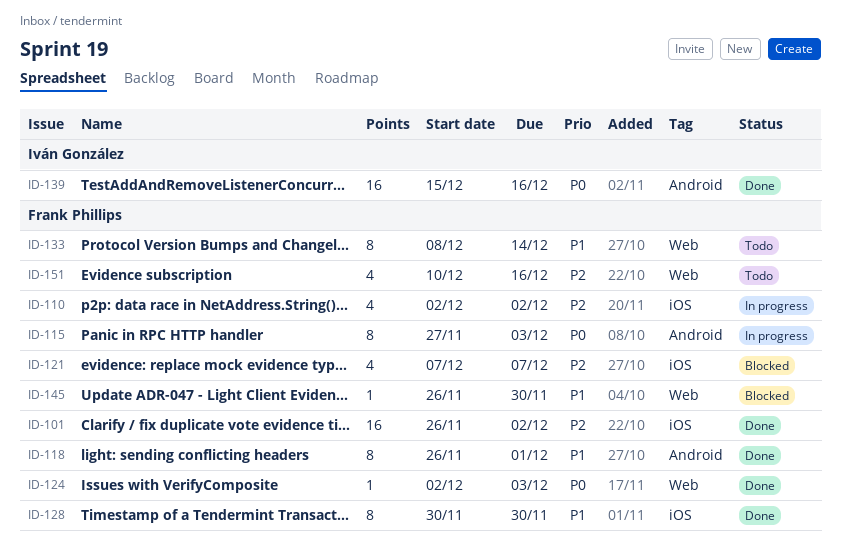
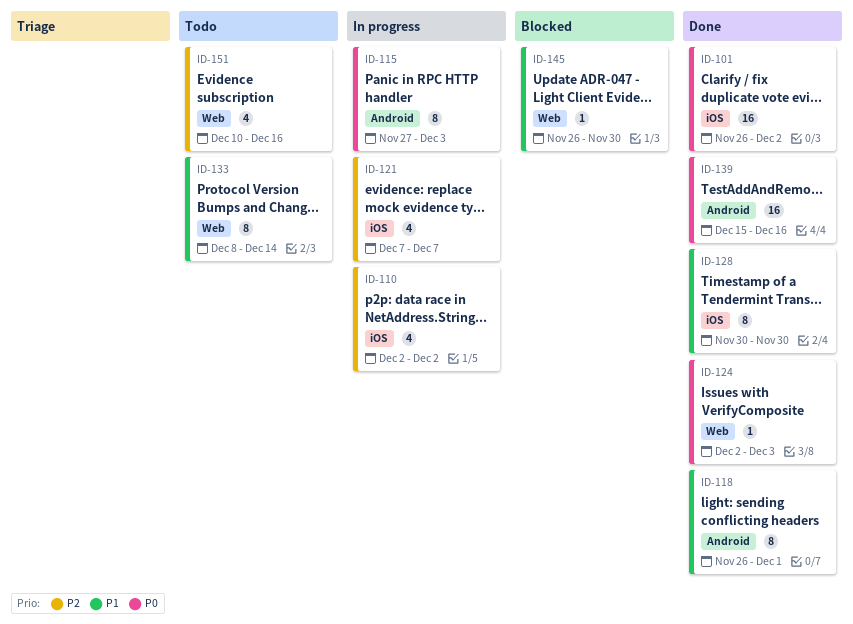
ID-101, priority: P2 -> P0
ID-121, status: Blocked -> In progress

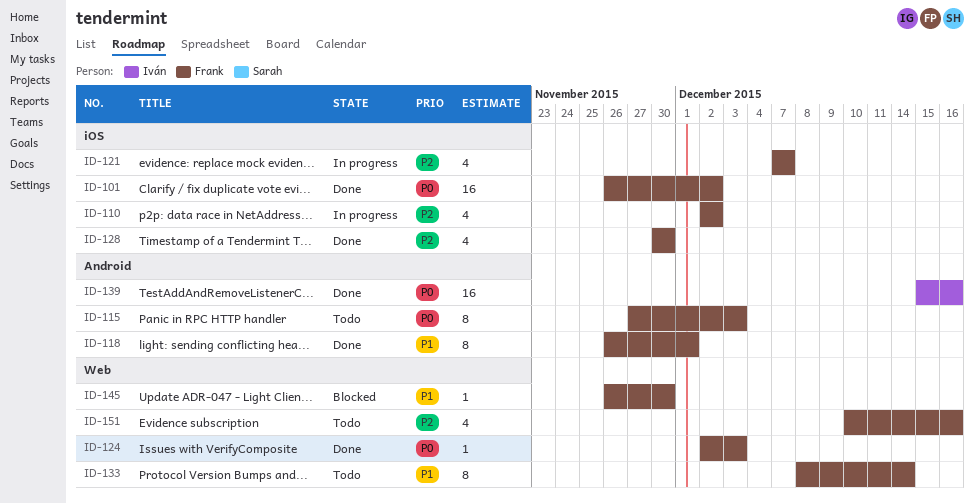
ID-115, status: In progress -> Todo
ID-128, priority: P1 -> P2
ID-128, estimate: 8 -> 4

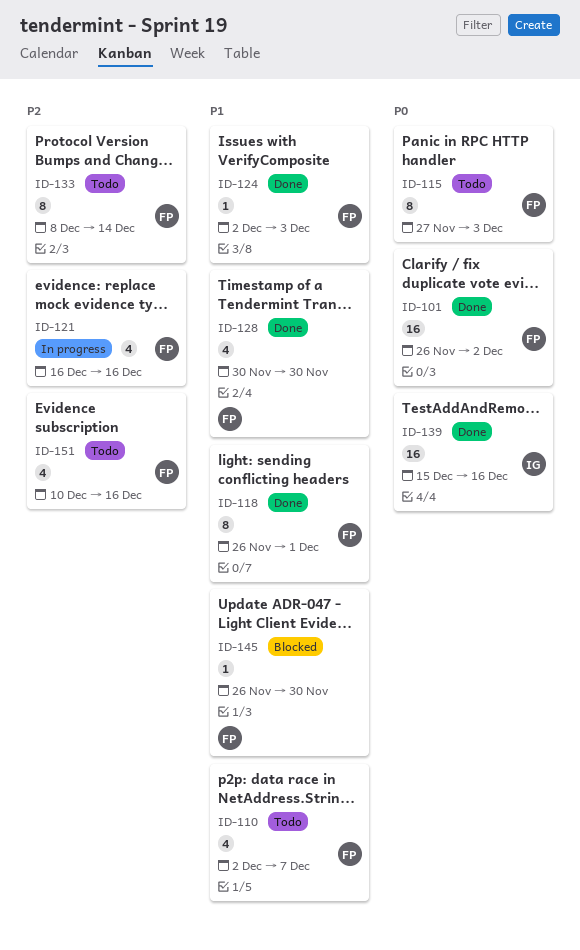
ID-110, status: In progress -> Todo
ID-110, priority: P2 -> P1
ID-110, due: Dec 2 -> Dec 7
ID-121, start: Dec 7 -> Dec 16
ID-121, due: Dec 7 -> Dec 16
ID-124, priority: P0 -> P1
ID-128, priority: P2 -> P1
ID-133, priority: P1 -> P2

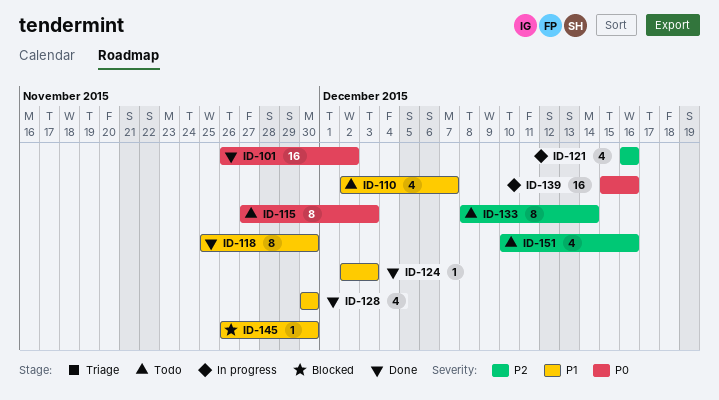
ID-118, start: Nov 26 -> Nov 25
ID-118, due: Dec 1 -> Nov 30
ID-139, status: Done -> In progress

